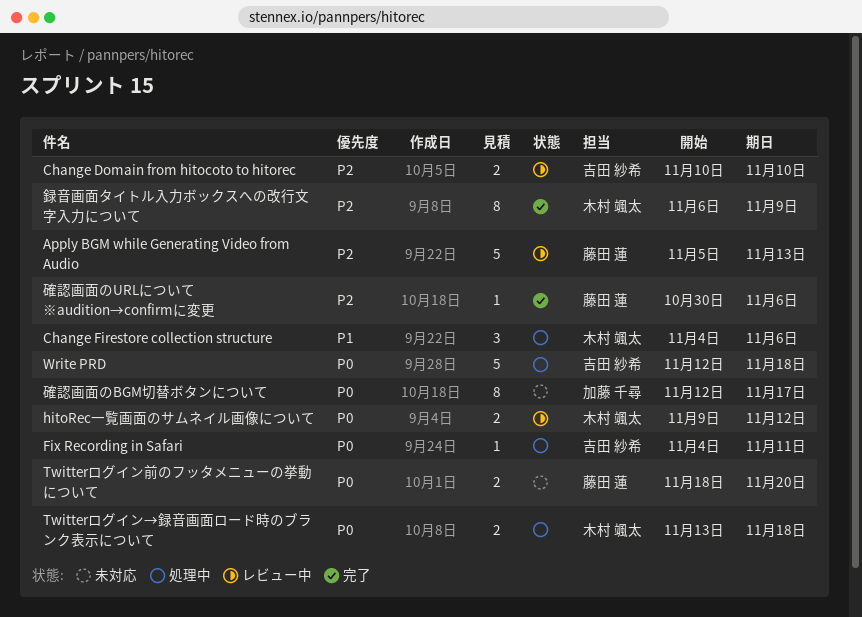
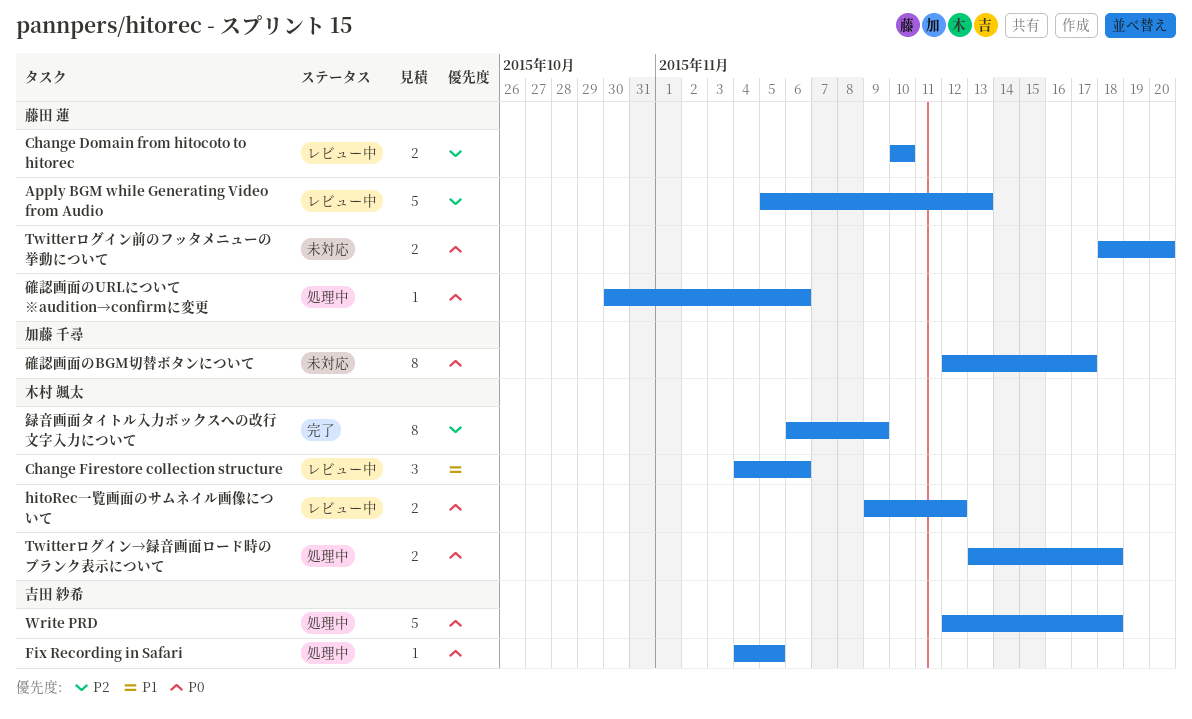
Change Domain from hitocoto to hitorec, owner: 吉田 紗希 -> 藤田 蓮
Change Firestore collection structure, status: 処理中 -> レビュー中
Fix Recording in Safari, due: Nov 11 -> Nov 5
確認画面のURLについて ※audition→confirmに変更, status: 完了 -> 処理中
確認画面のURLについて ※audition→confirmに変更, priority: P2 -> P0

